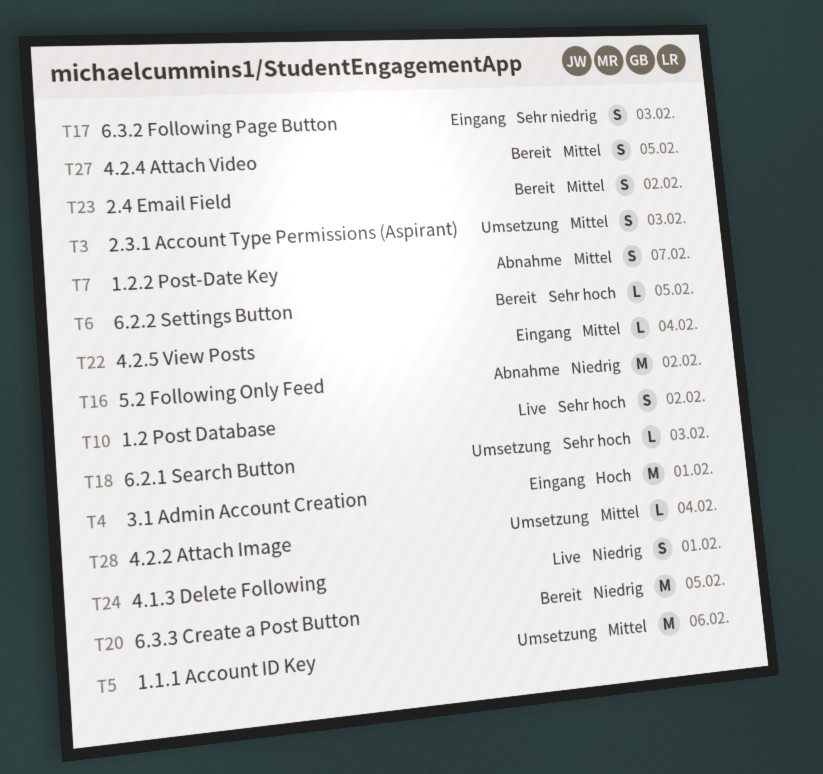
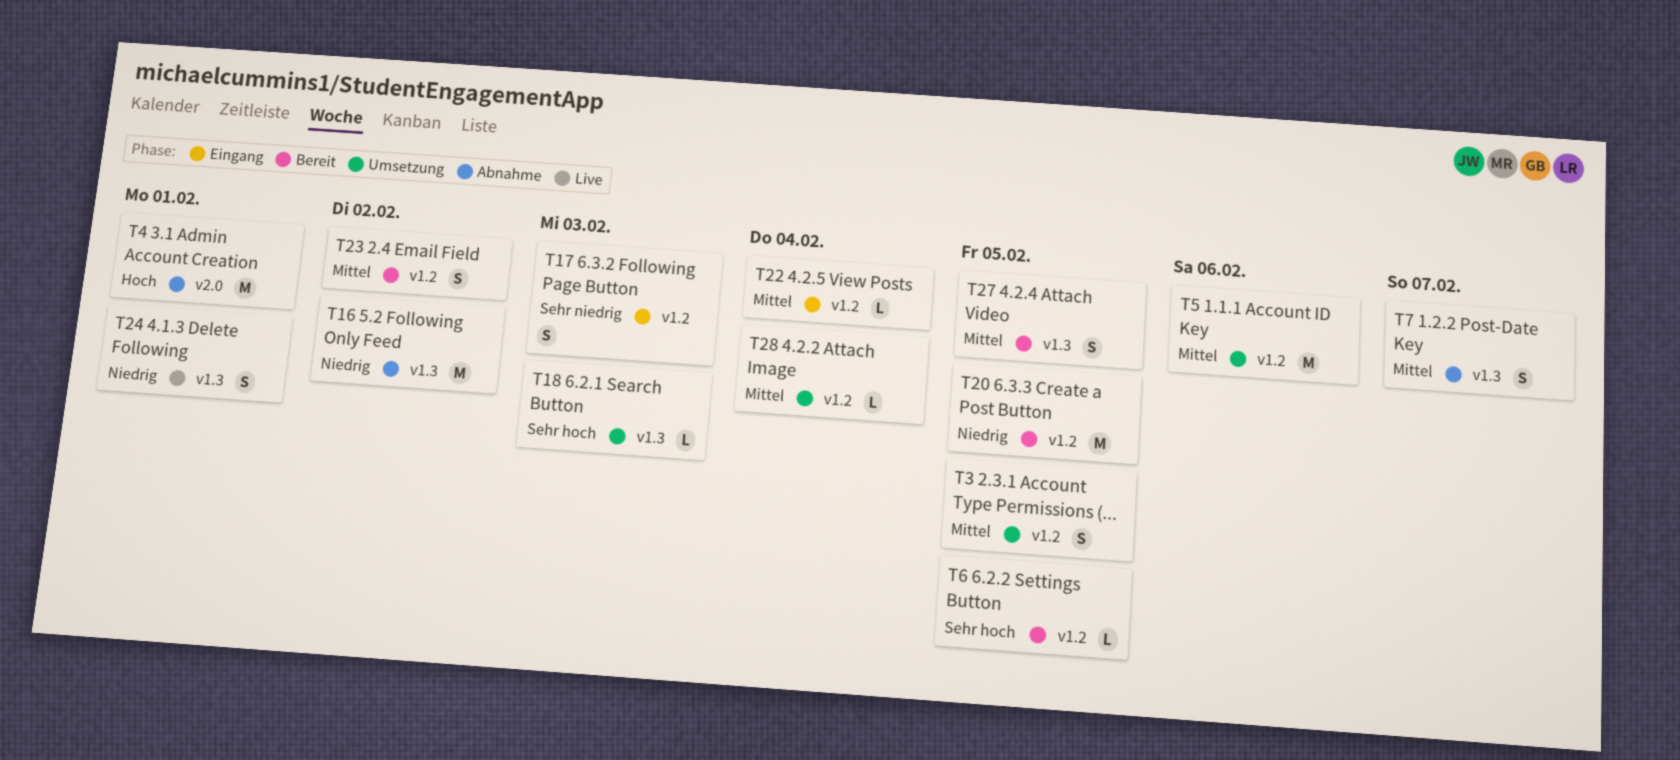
T3, due: Feb 3 -> Feb 5
T4, status: Eingang -> Abnahme
T10: present -> none

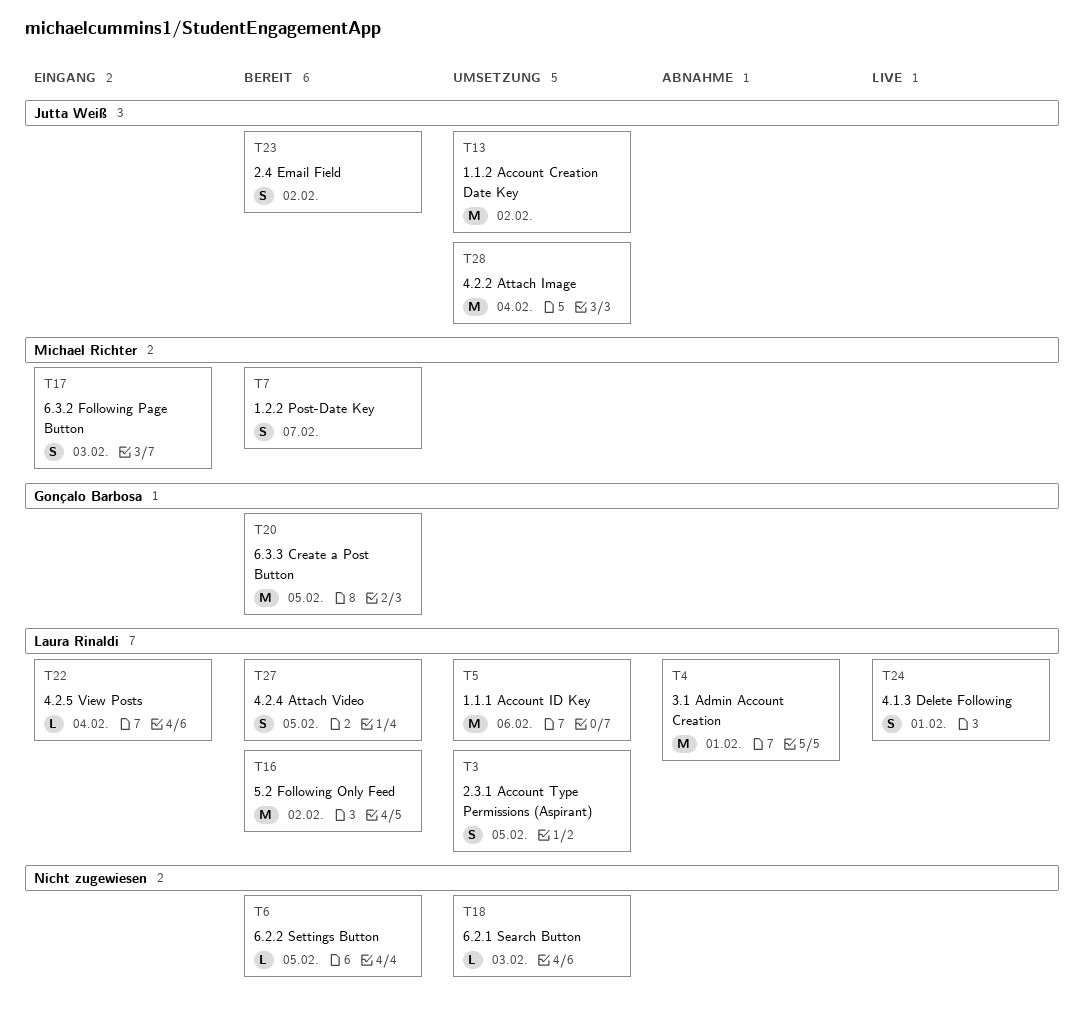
T7, status: Abnahme -> Bereit
T13: none -> present
T16, status: Abnahme -> Bereit
T28, estimate: L -> M

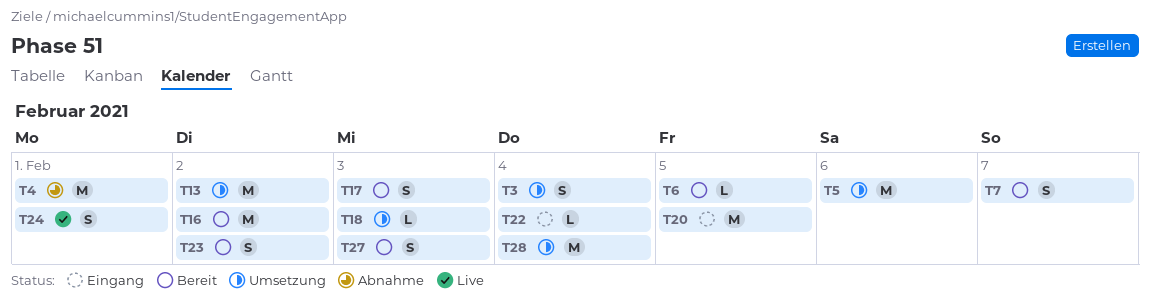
T3, due: Feb 5 -> Feb 4
T17, status: Eingang -> Bereit
T20, status: Bereit -> Eingang
T27, due: Feb 5 -> Feb 3

